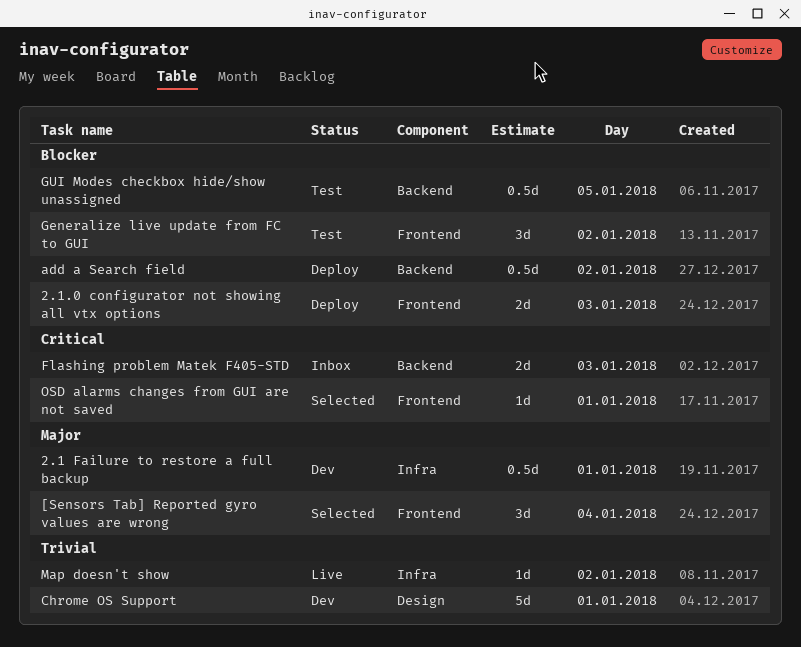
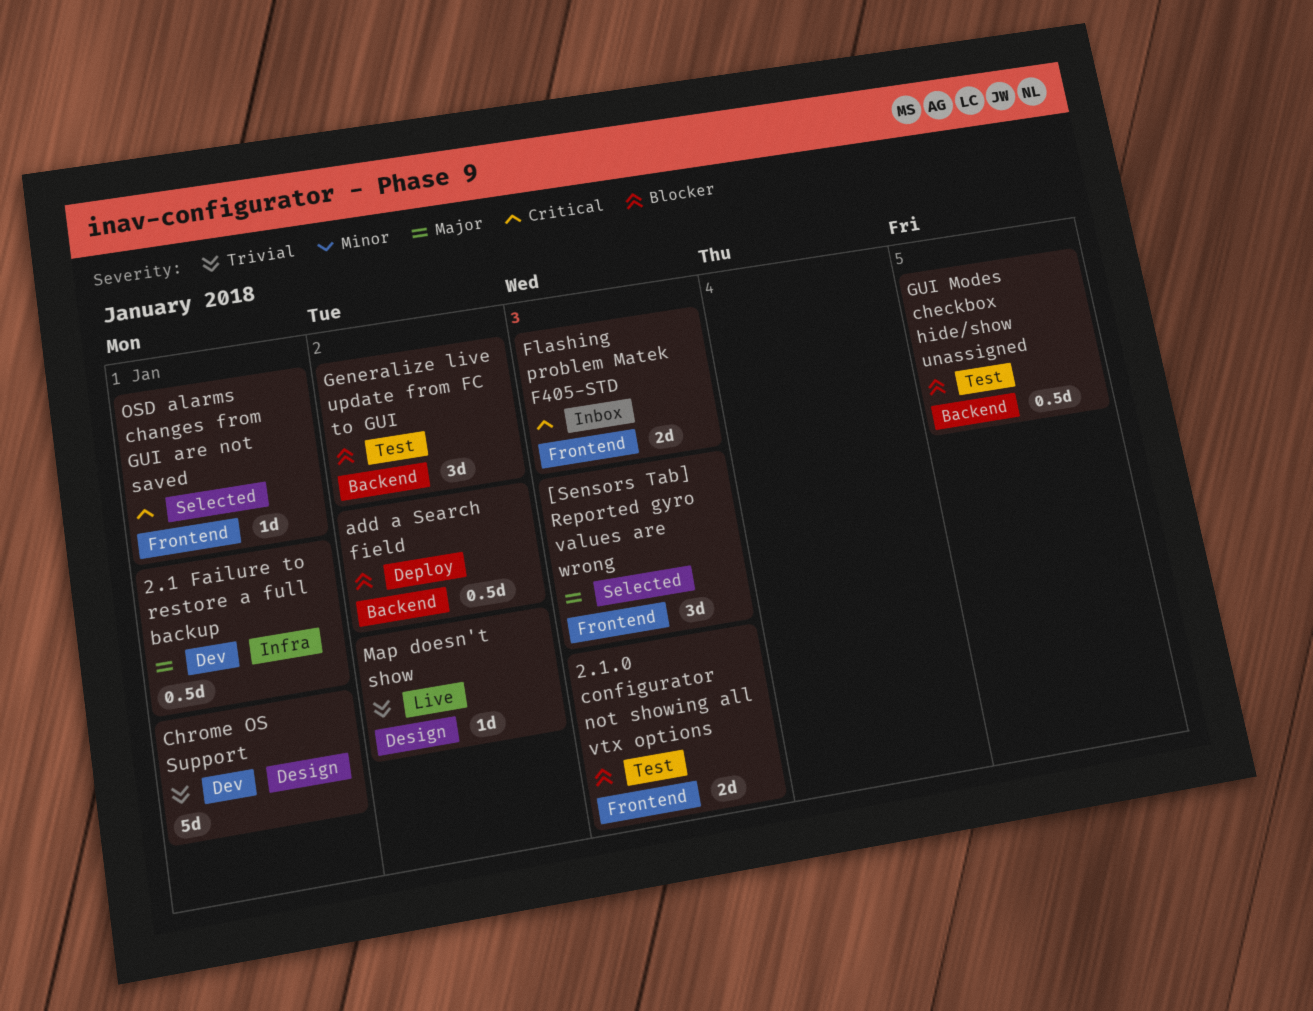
2.1.0 configurator not showing all vtx options, status: Deploy -> Test
[Sensors Tab] Reported gyro values are wrong, day: Jan 4 -> Jan 3
Flashing problem Matek F405-STD, label: Backend -> Frontend
Generalize live update from FC to GUI, label: Frontend -> Backend
Map doesn't show, label: Infra -> Design

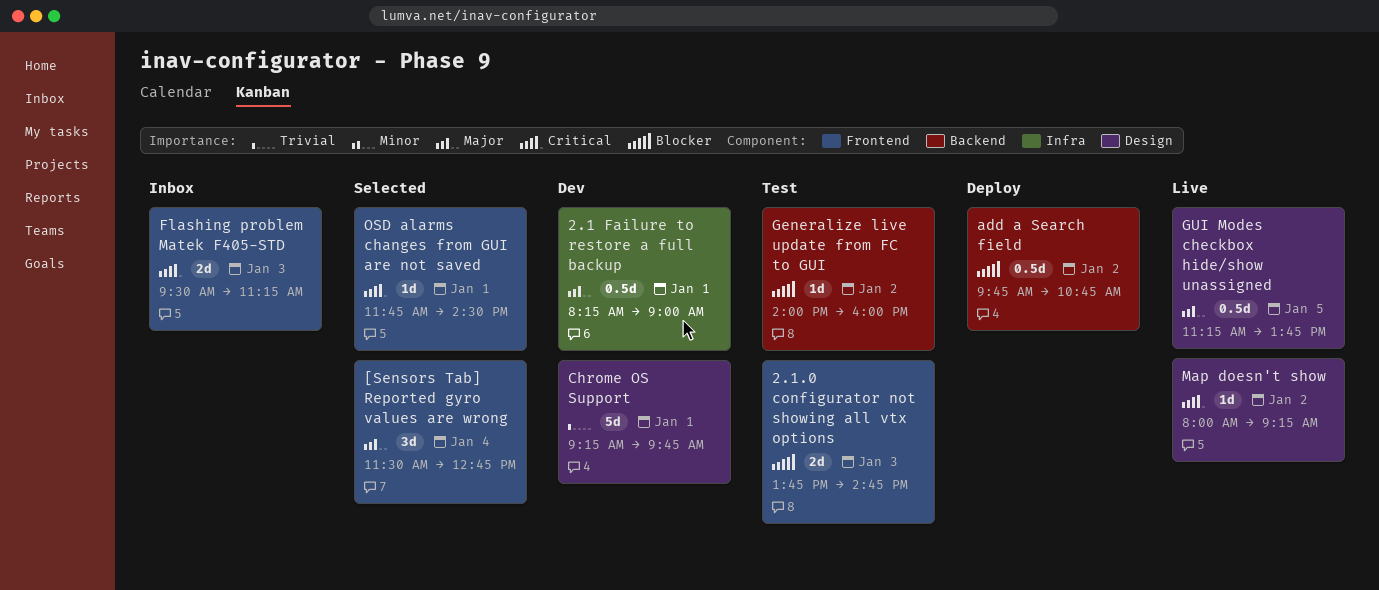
[Sensors Tab] Reported gyro values are wrong, day: Jan 3 -> Jan 4
Generalize live update from FC to GUI, estimate: 3d -> 1d
GUI Modes checkbox hide/show unassigned, status: Test -> Live
GUI Modes checkbox hide/show unassigned, priority: Blocker -> Major
GUI Modes checkbox hide/show unassigned, label: Backend -> Design
Map doesn't show, priority: Trivial -> Critical

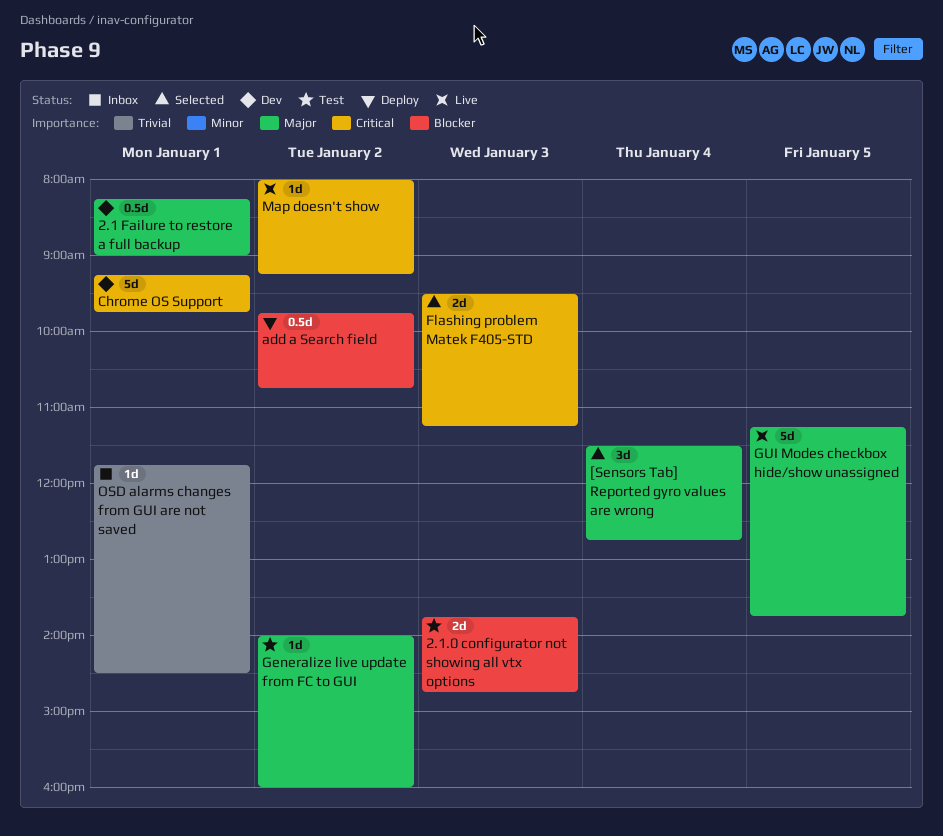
Chrome OS Support, priority: Trivial -> Critical
Flashing problem Matek F405-STD, status: Inbox -> Selected
Generalize live update from FC to GUI, priority: Blocker -> Major
GUI Modes checkbox hide/show unassigned, estimate: 0.5d -> 5d
OSD alarms changes from GUI are not saved, status: Selected -> Inbox
OSD alarms changes from GUI are not saved, priority: Critical -> Trivial

